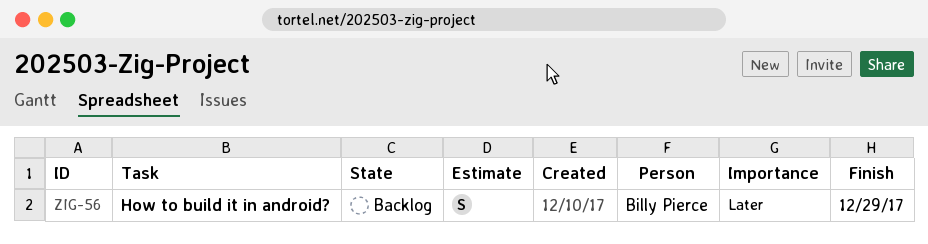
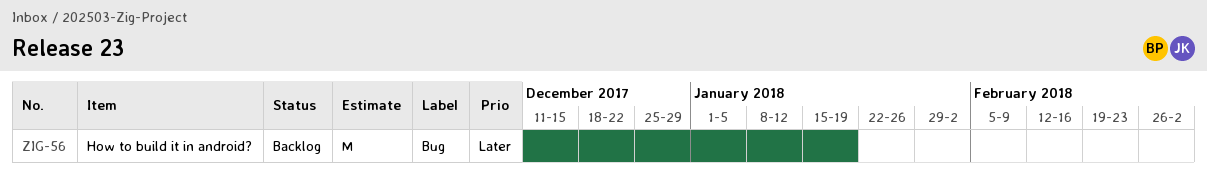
ZIG-56, estimate: S -> M
ZIG-56, due: Dec 29 -> Jan 19

